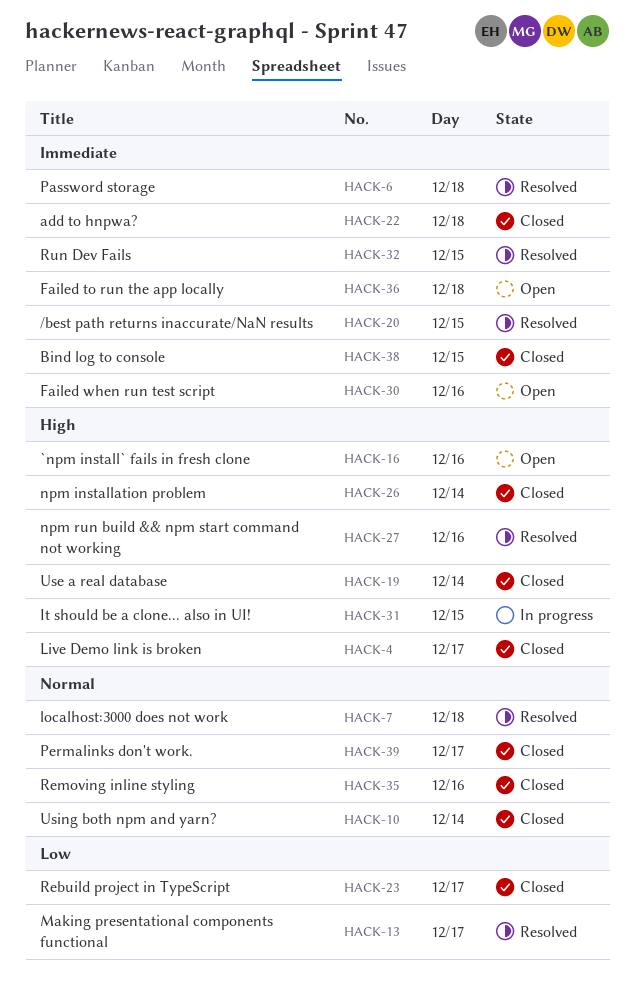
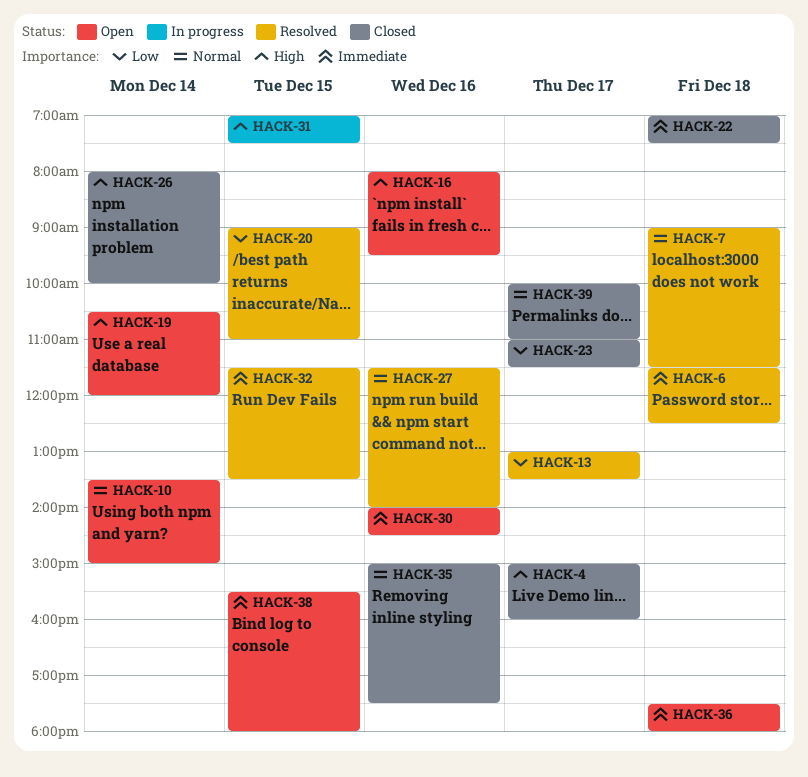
HACK-10, status: Closed -> Open
HACK-19, status: Closed -> Open
HACK-20, priority: Immediate -> Low
HACK-27, priority: High -> Normal
HACK-38, status: Closed -> Open

